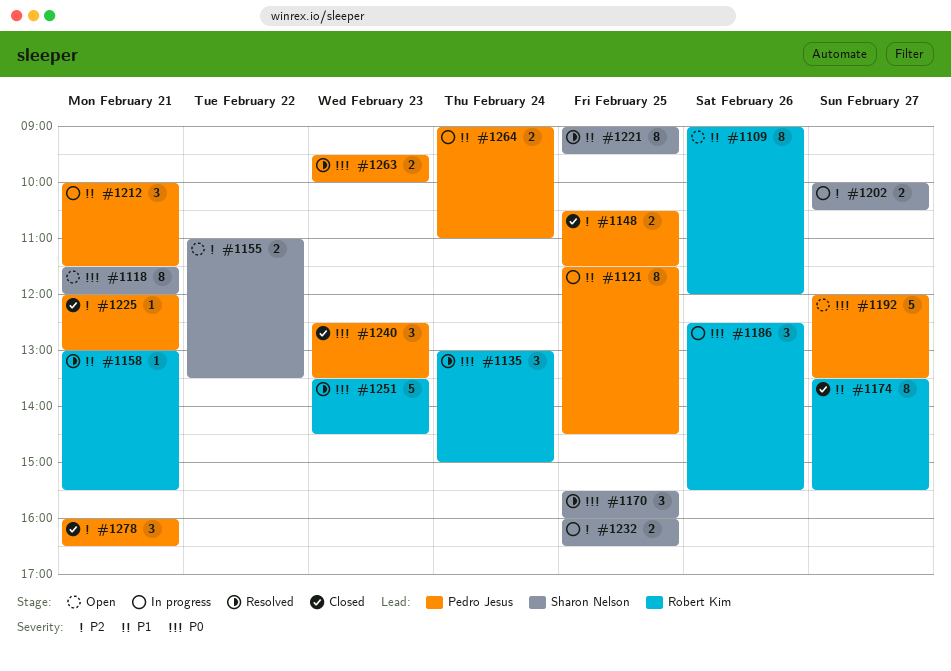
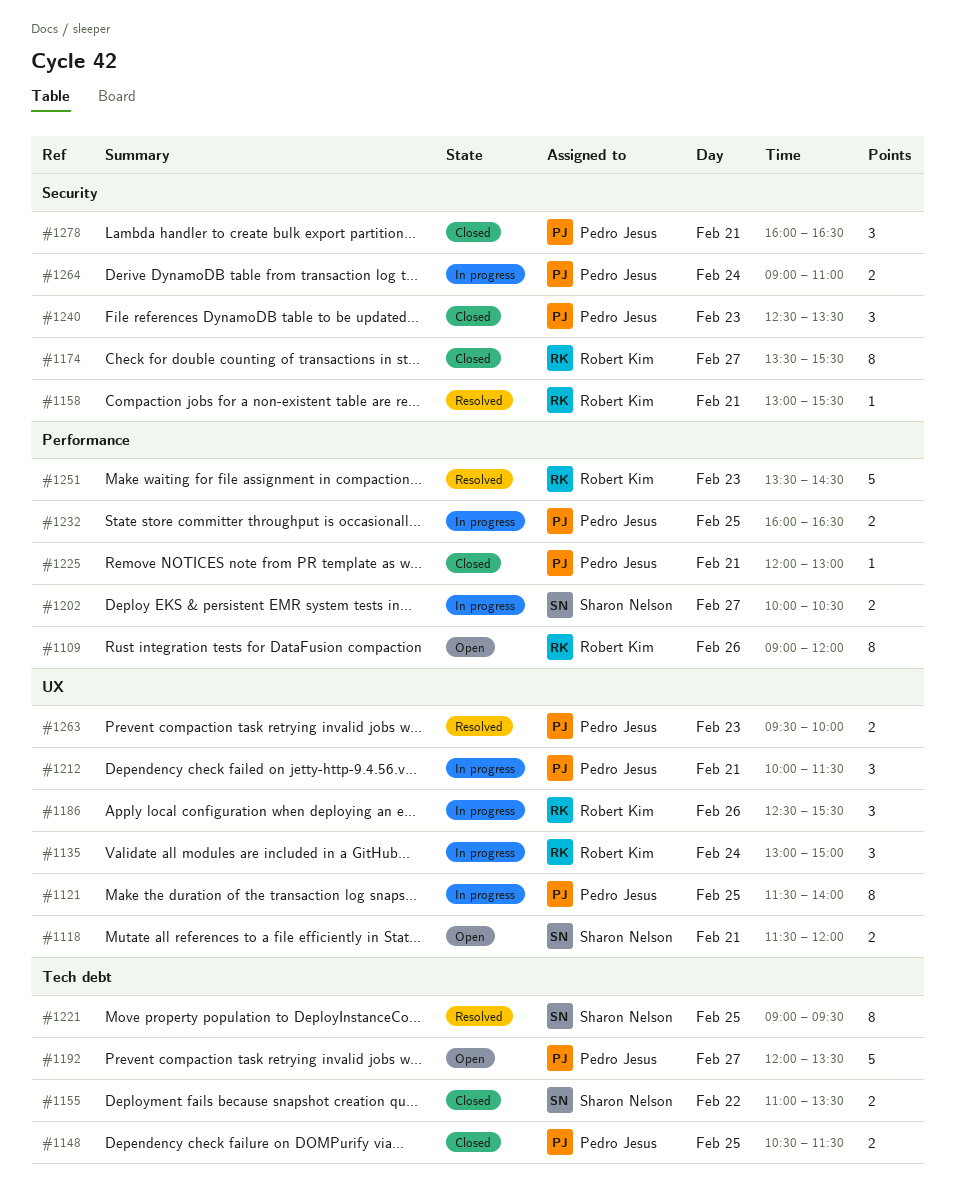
#1118, estimate: 8 -> 2
#1121, ends: 14:30 -> 14:00
#1135, status: Resolved -> In progress
#1155, status: Open -> Closed
#1170: present -> none
#1232, owner: Sharon Nelson -> Pedro Jesus

